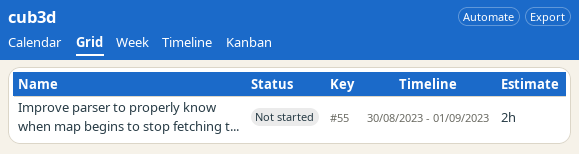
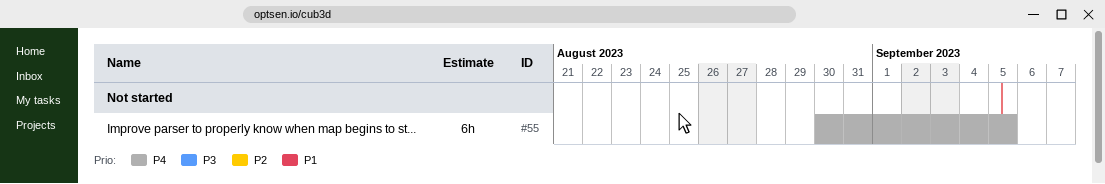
#55, estimate: 2h -> 6h
#55, due: Sep 1 -> Sep 5

